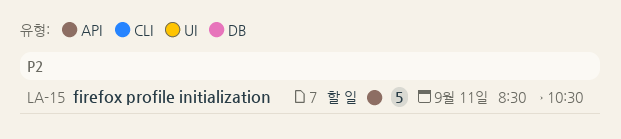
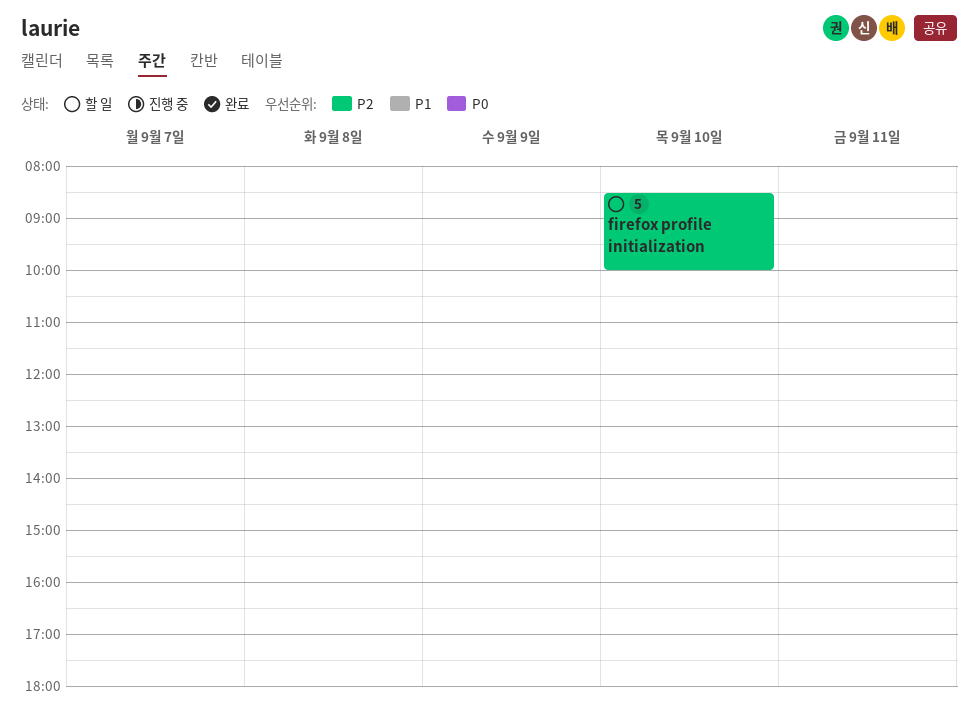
firefox profile initialization, day: Sep 11 -> Sep 10
firefox profile initialization, ends: 10:30 -> 10:00

